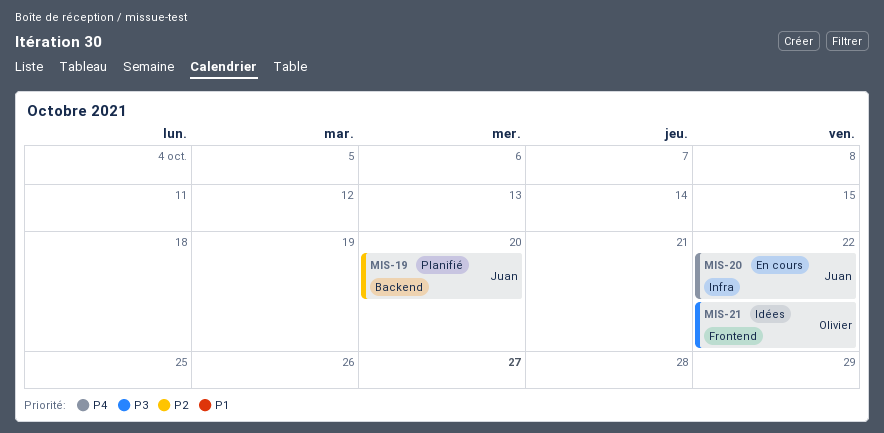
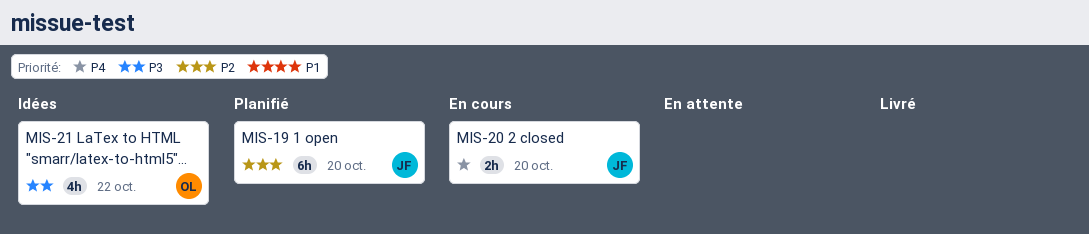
MIS-20, due: Oct 22 -> Oct 20

